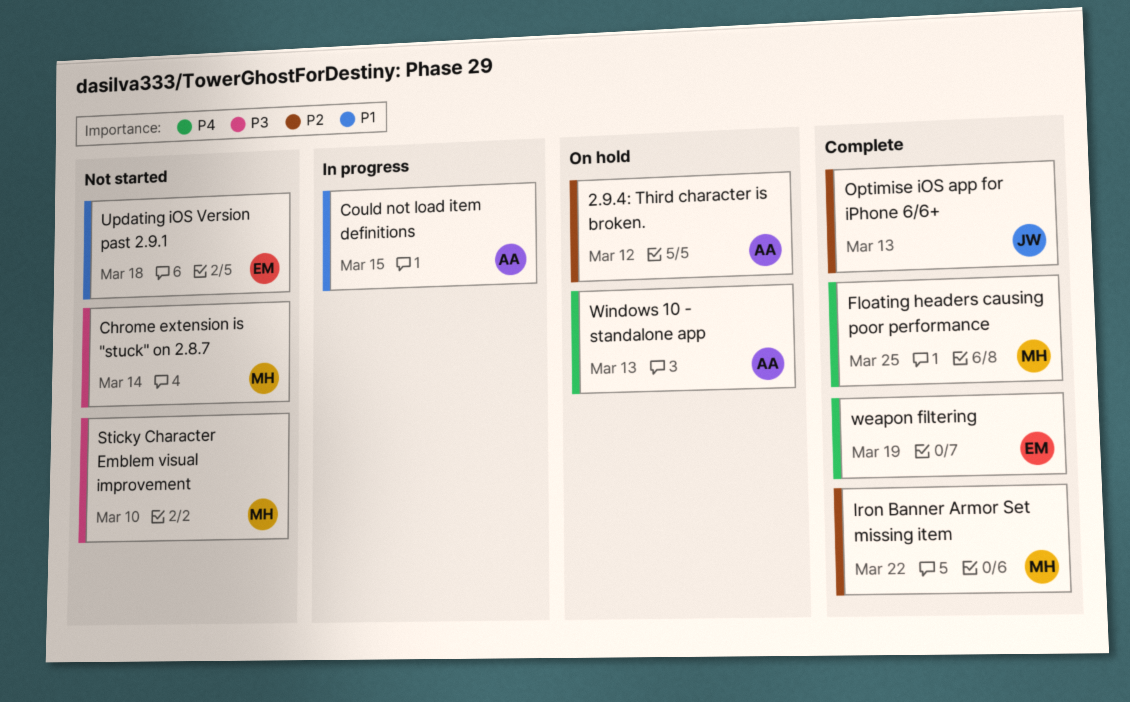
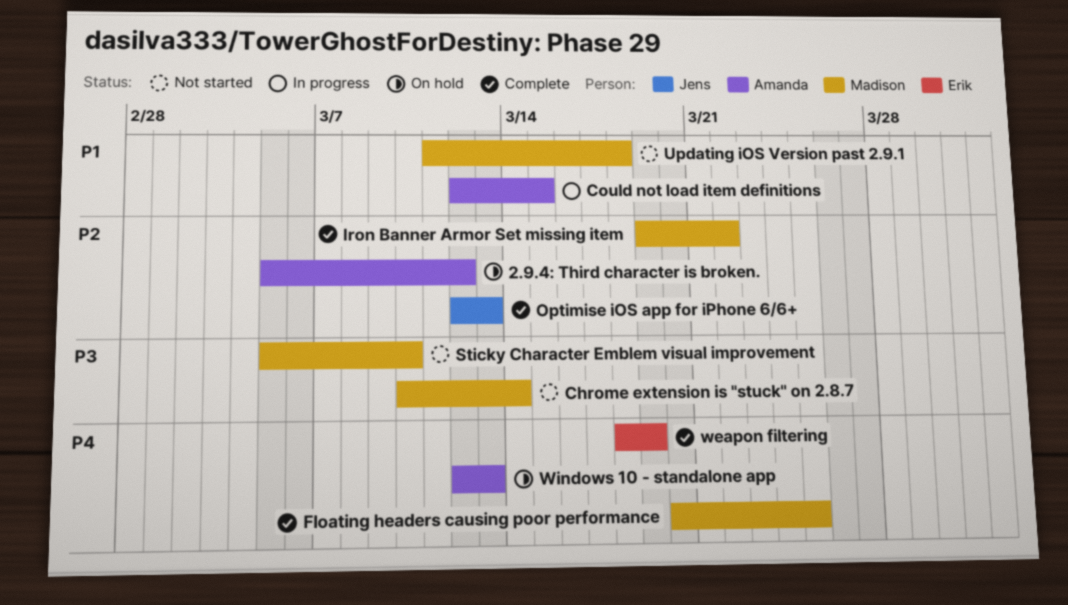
Updating iOS Version past 2.9.1, owner: Erik -> Madison

